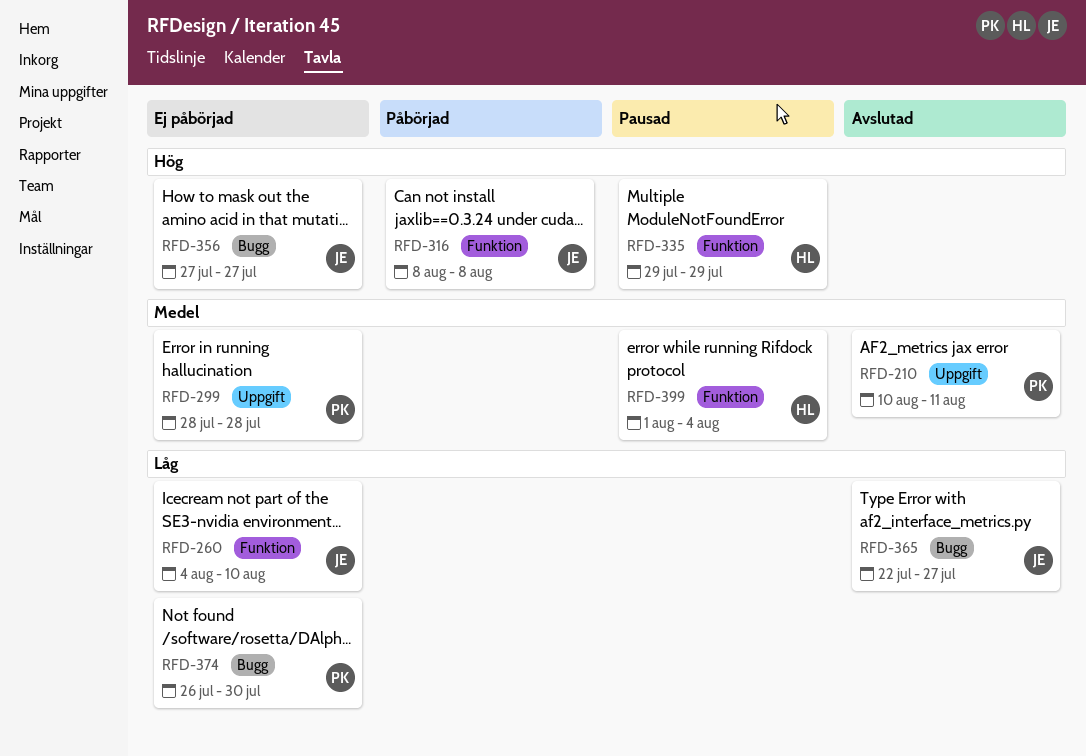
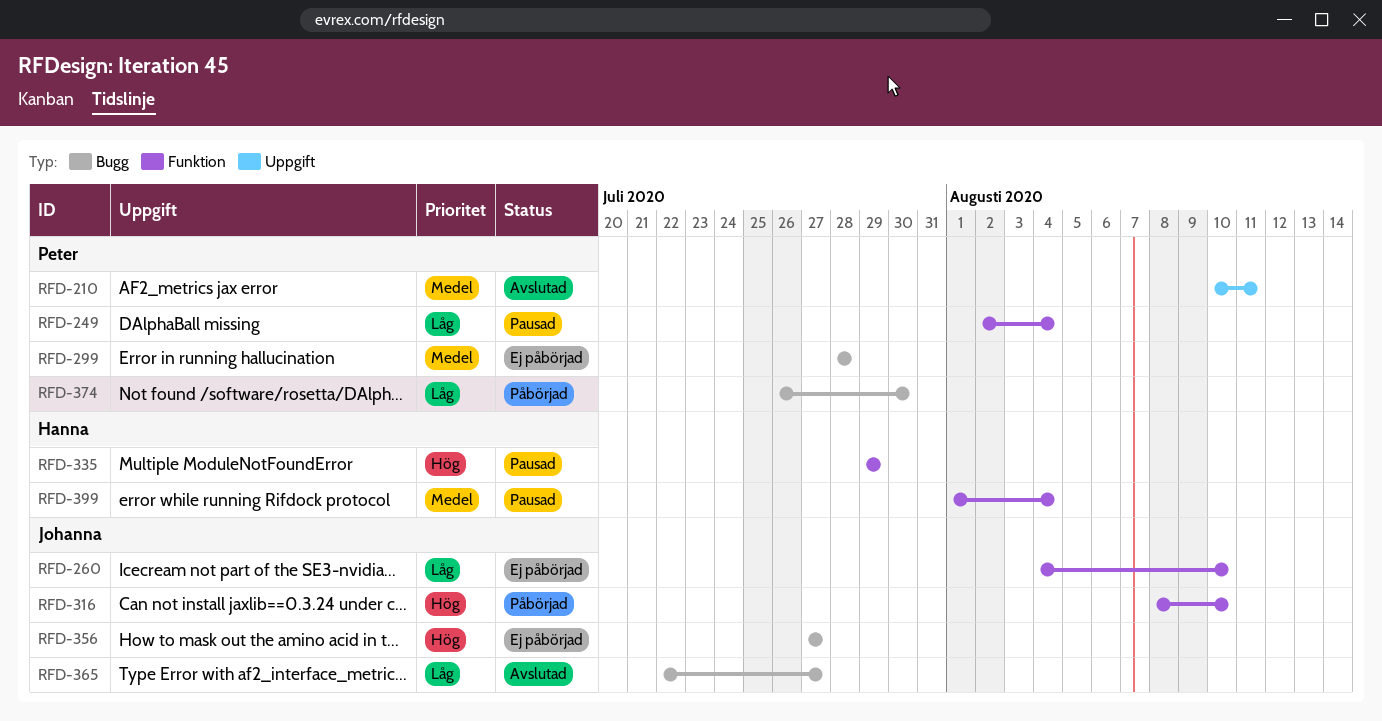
RFD-249: none -> present
RFD-299, label: Uppgift -> Bugg
RFD-316, due: Aug 8 -> Aug 10
RFD-374, status: Ej påbörjad -> Påbörjad

